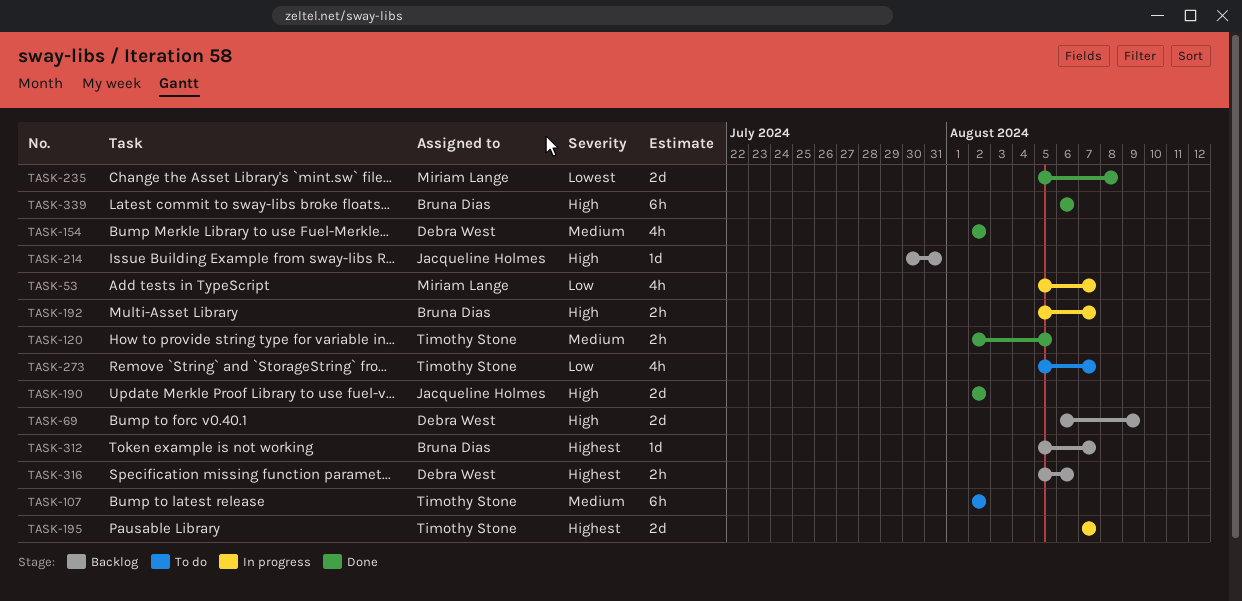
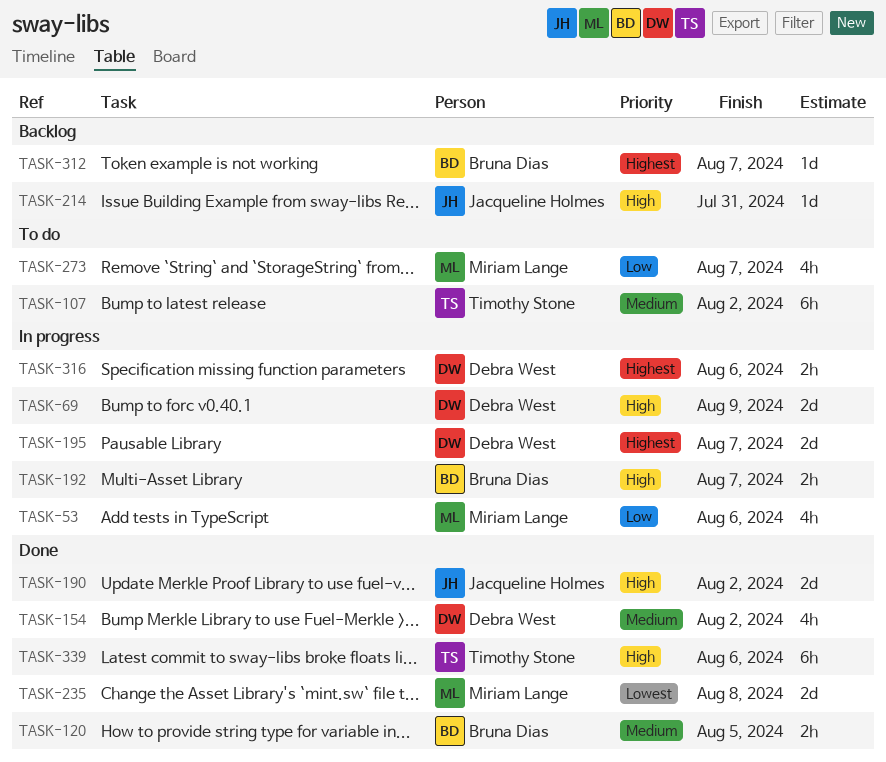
TASK-53, due: Aug 7 -> Aug 6
TASK-69, status: Backlog -> In progress
TASK-120, owner: Timothy Stone -> Bruna Dias
TASK-195, owner: Timothy Stone -> Debra West
TASK-273, owner: Timothy Stone -> Miriam Lange
TASK-316, status: Backlog -> In progress
TASK-339, owner: Bruna Dias -> Timothy Stone

